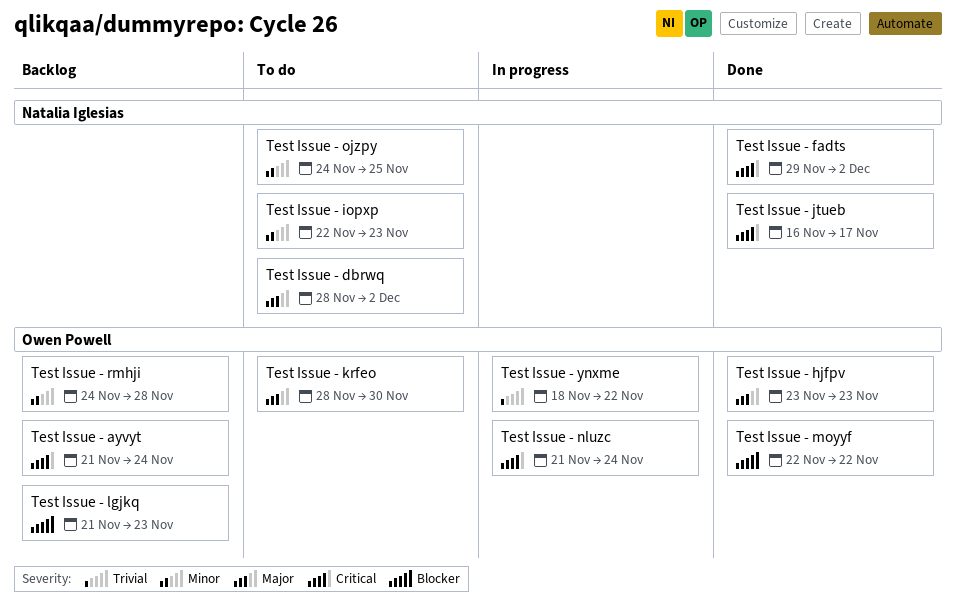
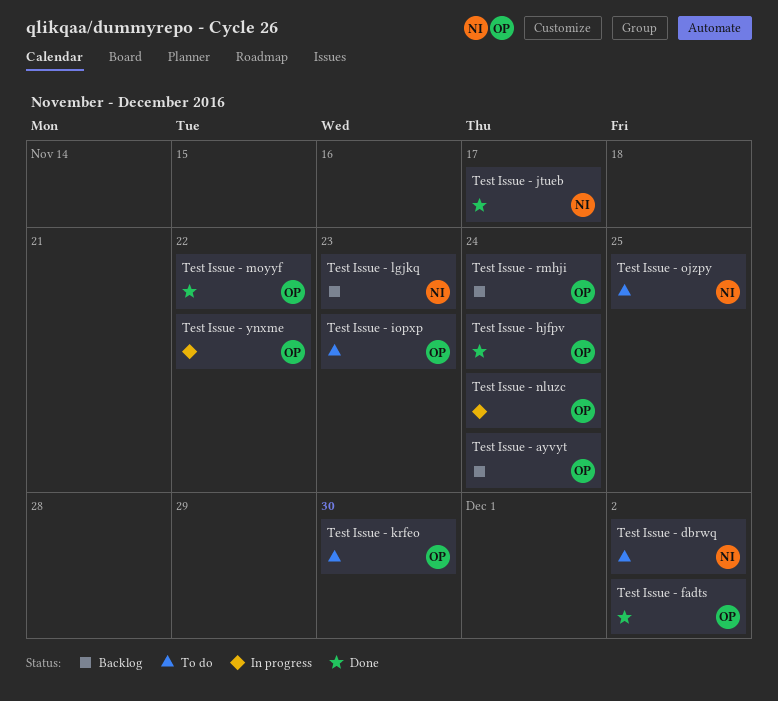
Test Issue - fadts, owner: Natalia Iglesias -> Owen Powell
Test Issue - hjfpv, due: Nov 23 -> Nov 24
Test Issue - iopxp, owner: Natalia Iglesias -> Owen Powell
Test Issue - lgjkq, owner: Owen Powell -> Natalia Iglesias
Test Issue - rmhji, due: Nov 28 -> Nov 24

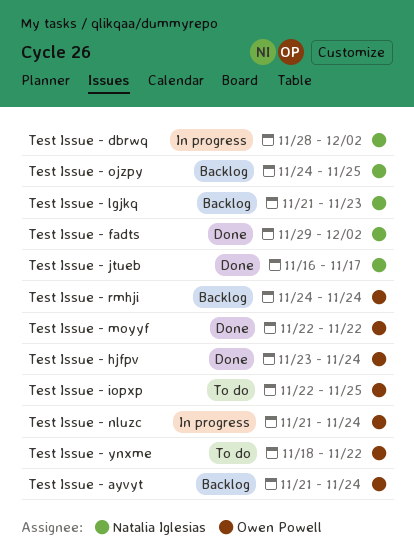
Test Issue - dbrwq, status: To do -> In progress
Test Issue - fadts, owner: Owen Powell -> Natalia Iglesias
Test Issue - iopxp, due: Nov 23 -> Nov 25
Test Issue - krfeo: present -> none
Test Issue - ojzpy, status: To do -> Backlog
Test Issue - ynxme, status: In progress -> To do

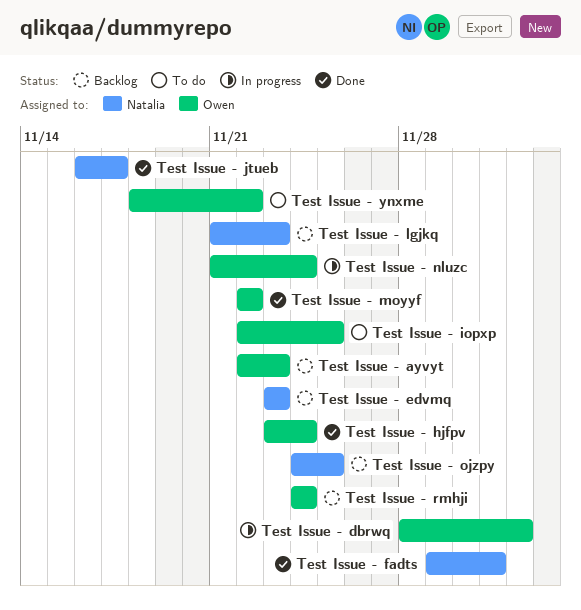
Test Issue - ayvyt, start: Nov 21 -> Nov 22
Test Issue - ayvyt, due: Nov 24 -> Nov 23
Test Issue - dbrwq, owner: Natalia Iglesias -> Owen Powell
Test Issue - edvmq: none -> present
Test Issue - fadts, due: Dec 2 -> Dec 1

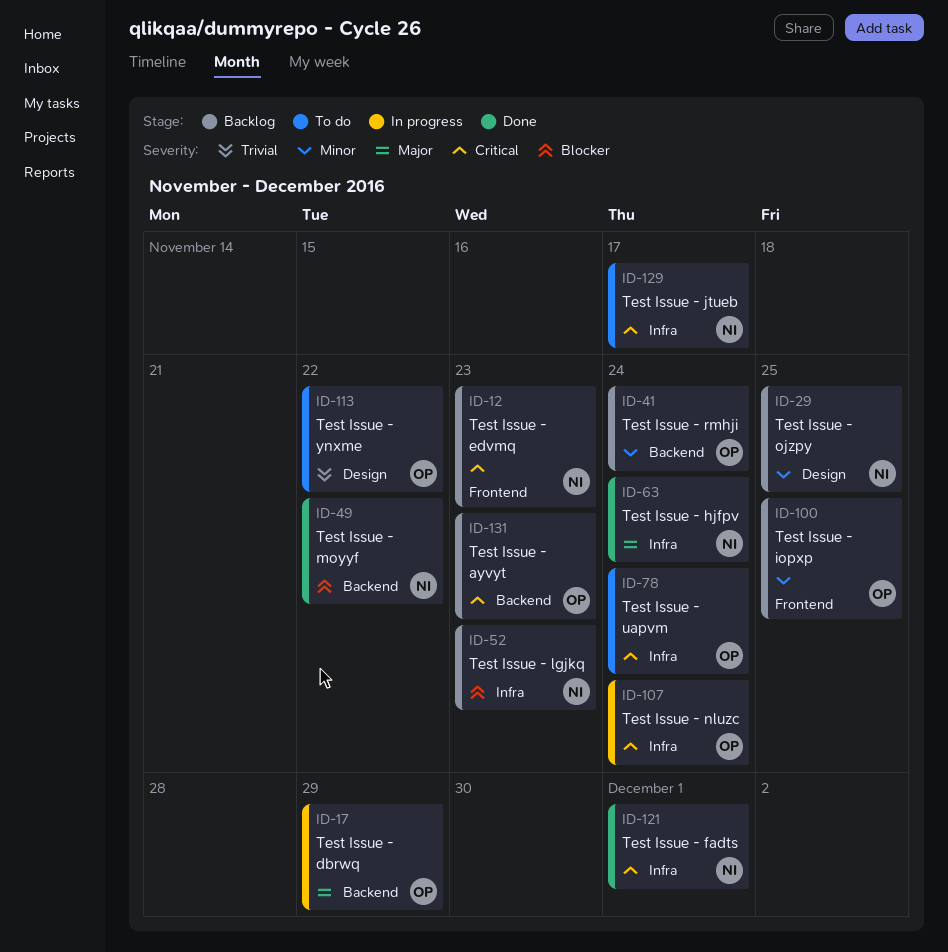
Test Issue - dbrwq, due: Dec 2 -> Nov 29
Test Issue - hjfpv, owner: Owen -> Natalia
Test Issue - iopxp, status: To do -> Backlog
Test Issue - jtueb, status: Done -> To do
Test Issue - moyyf, owner: Owen -> Natalia
Test Issue - uapvm: none -> present

